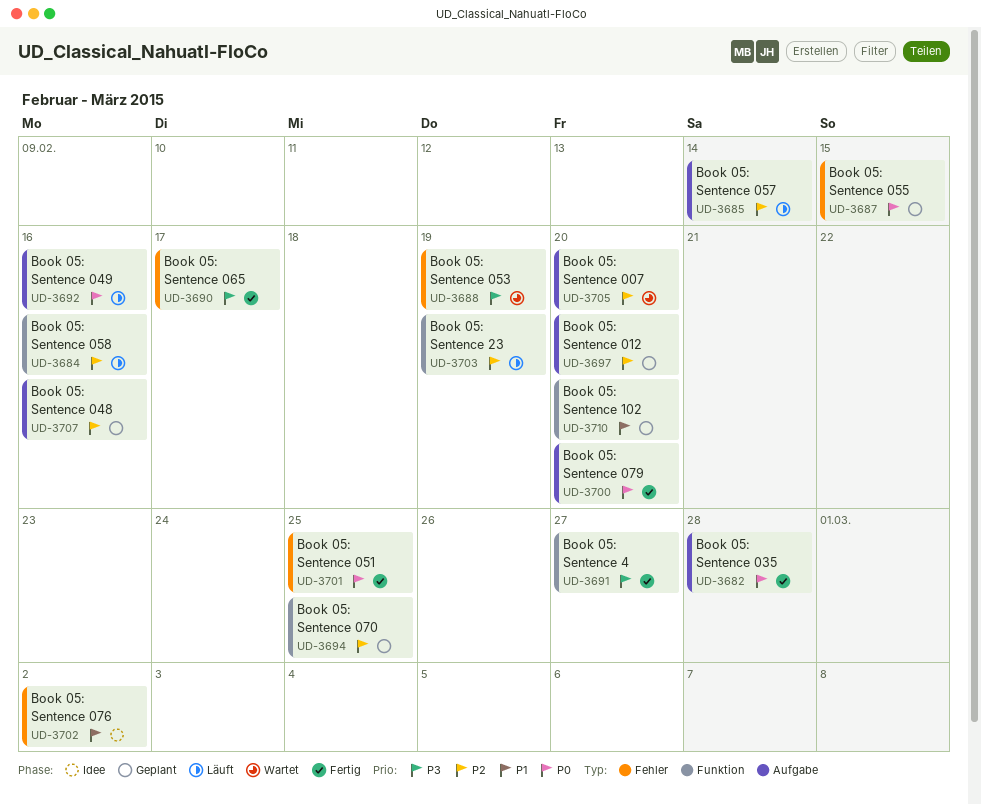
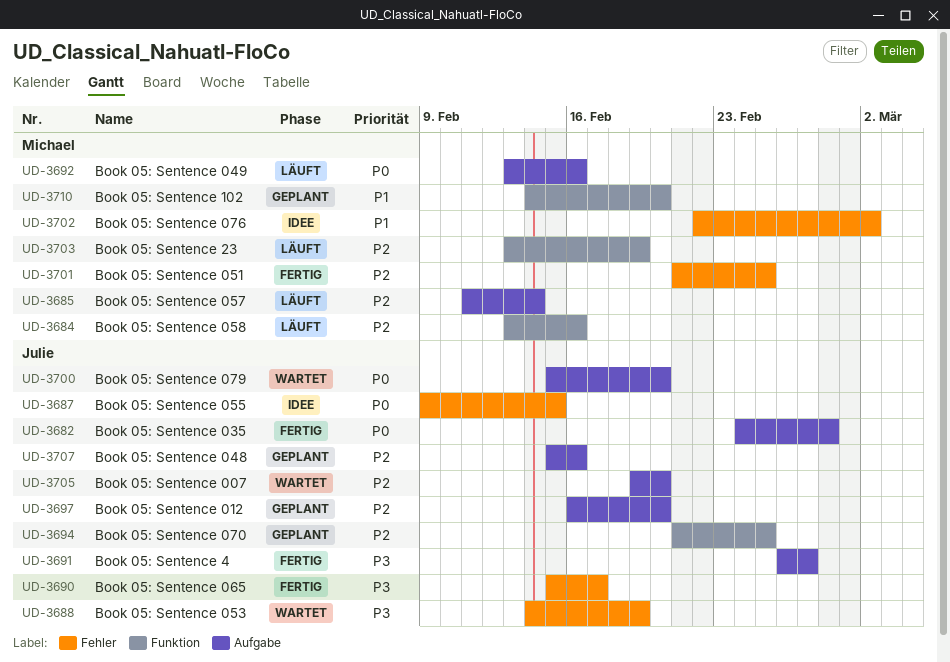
UD-3687, status: Geplant -> Idee
UD-3691, label: Funktion -> Aufgabe
UD-3700, status: Fertig -> Wartet
UD-3701, priority: P0 -> P2

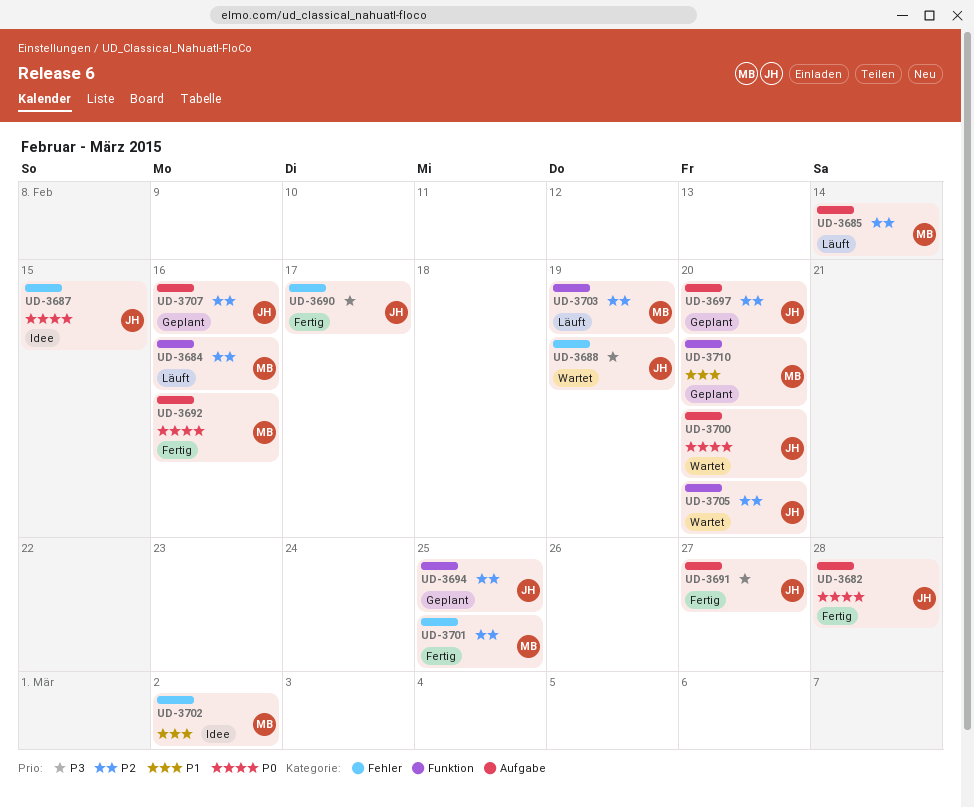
UD-3692, status: Läuft -> Fertig
UD-3705, label: Aufgabe -> Funktion

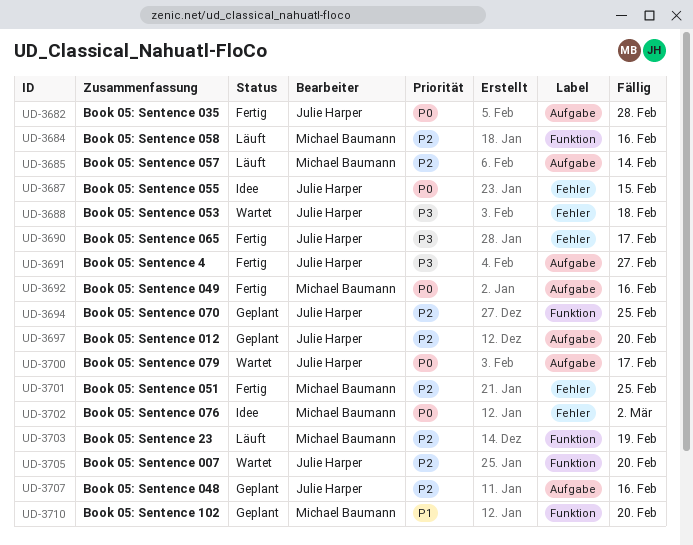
UD-3688, due: Feb 19 -> Feb 18
UD-3700, due: Feb 20 -> Feb 17
UD-3702, priority: P1 -> P0

